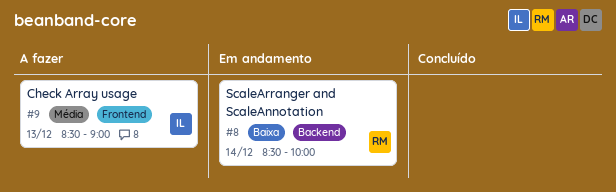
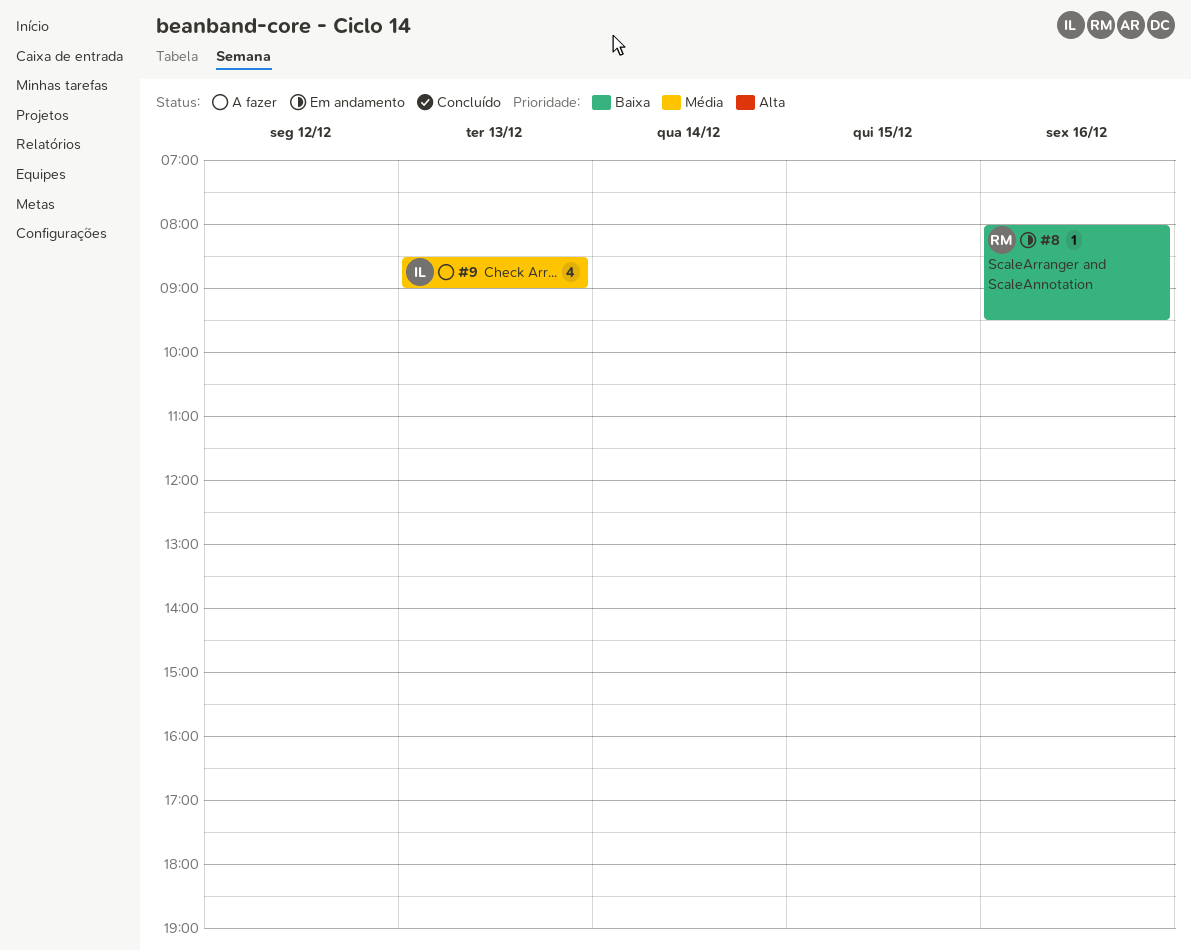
#8, day: Dec 14 -> Dec 16
#8, begins: 08:30 -> 08:00
#8, ends: 10:00 -> 09:30

